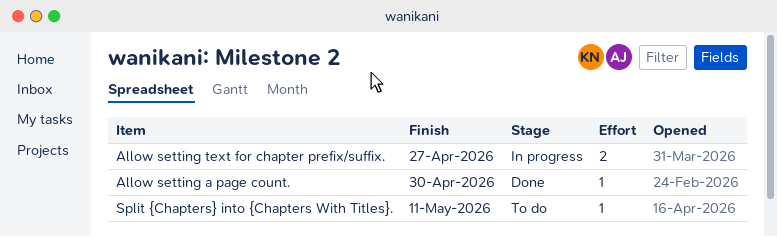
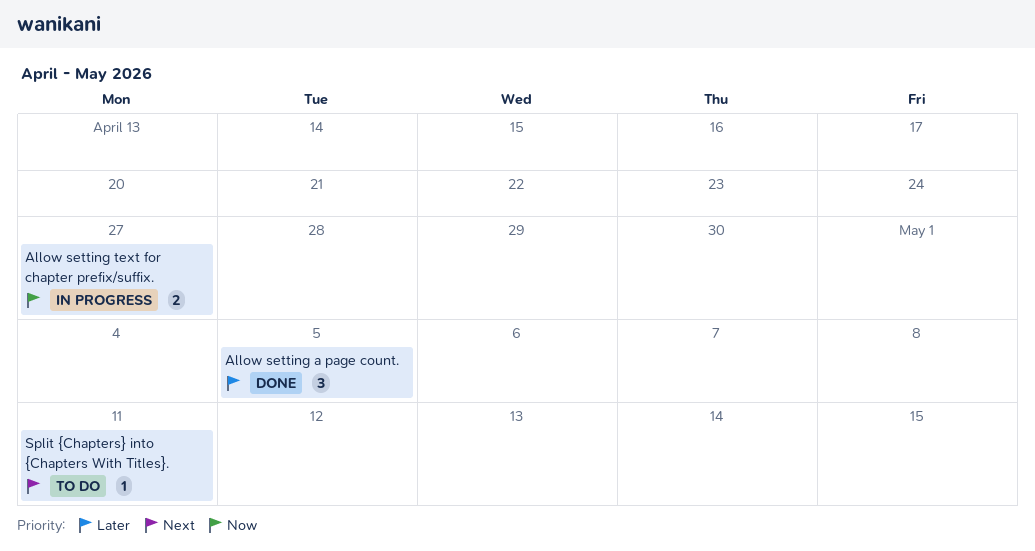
Allow setting a page count., estimate: 1 -> 3
Allow setting a page count., due: Apr 30 -> May 5

